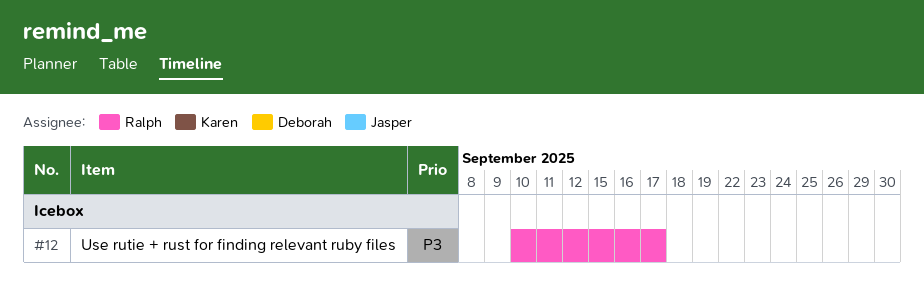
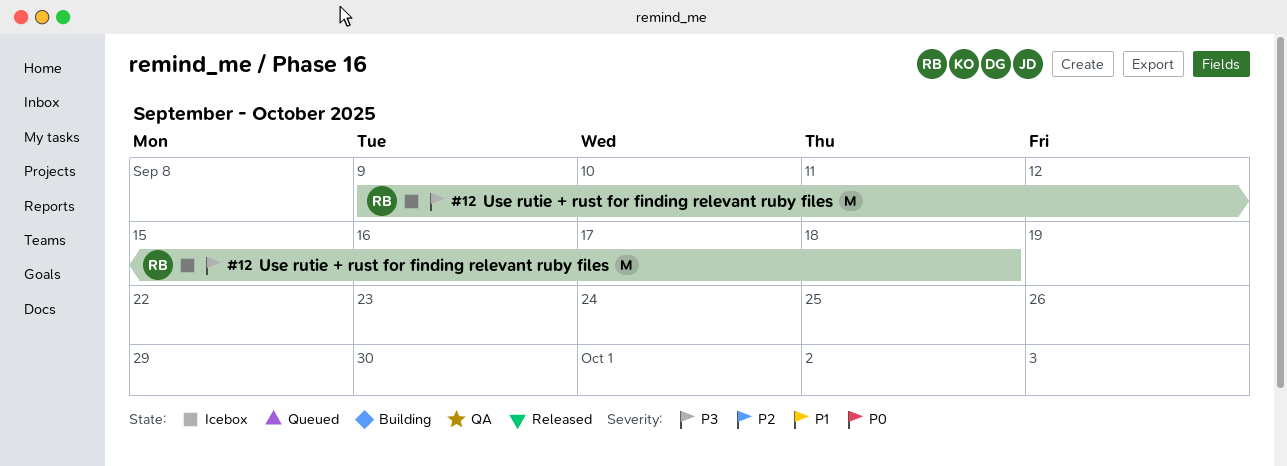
#12, start: Sep 10 -> Sep 9
#12, due: Sep 17 -> Sep 18

